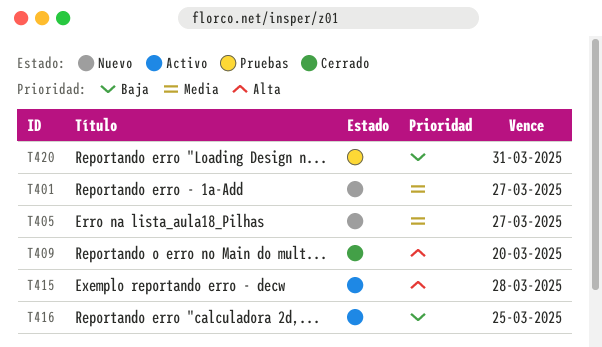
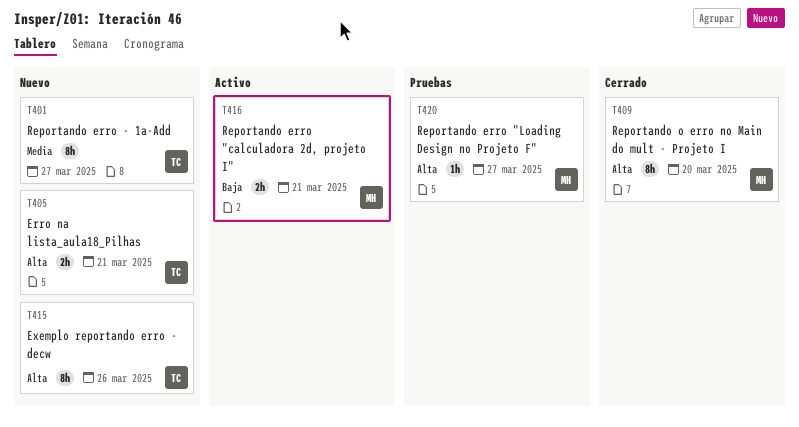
T405, priority: Media -> Alta
T405, due: Mar 27 -> Mar 21
T415, status: Activo -> Nuevo
T415, due: Mar 28 -> Mar 26
T416, due: Mar 25 -> Mar 21
T420, priority: Baja -> Alta
T420, due: Mar 31 -> Mar 27

